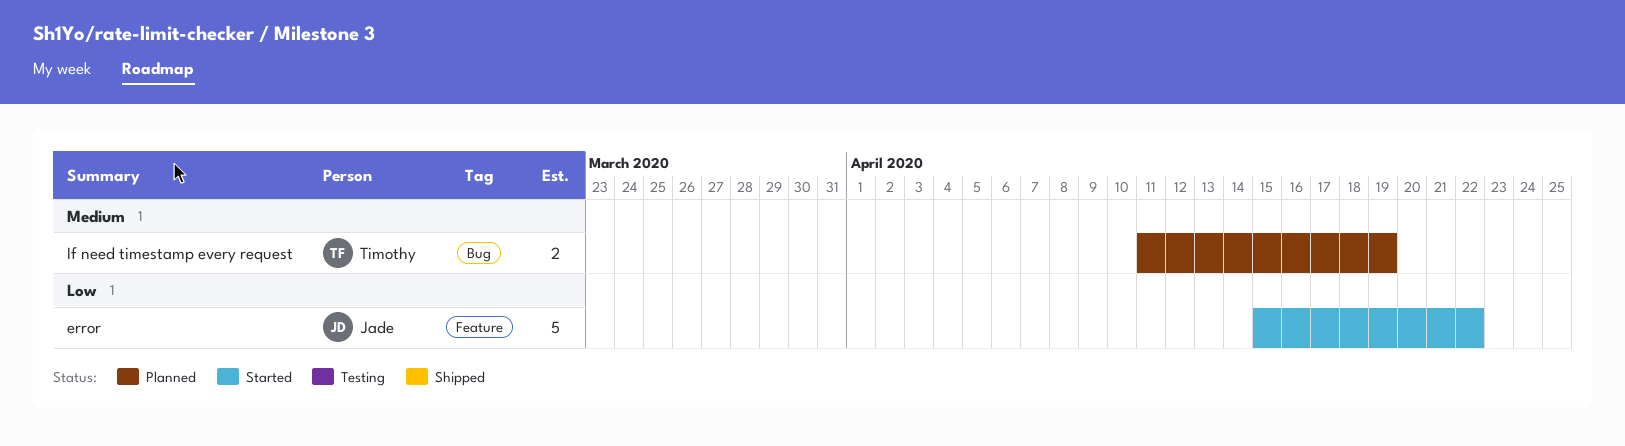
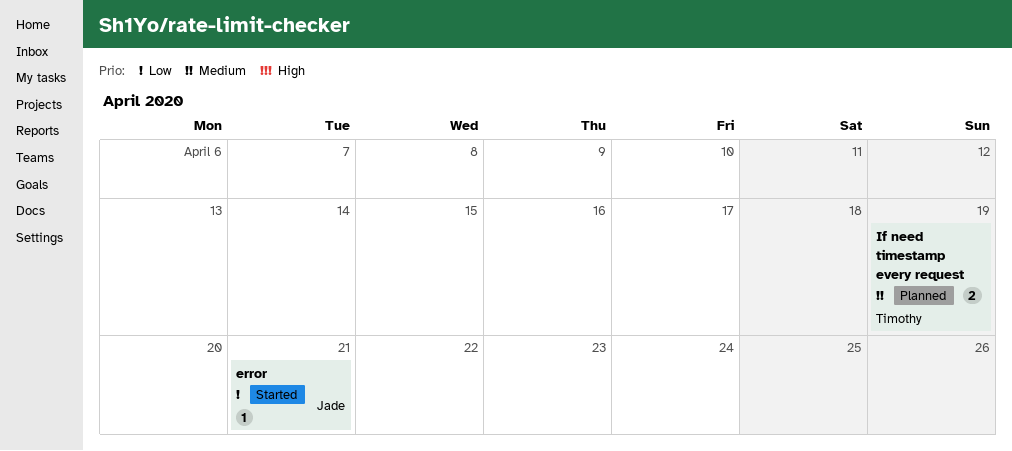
error, estimate: 5 -> 1
error, due: Apr 22 -> Apr 21

